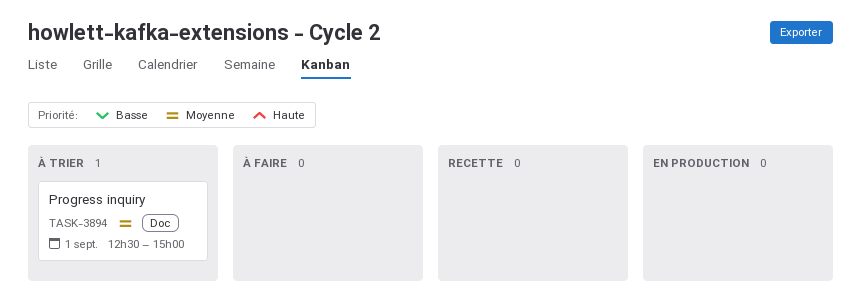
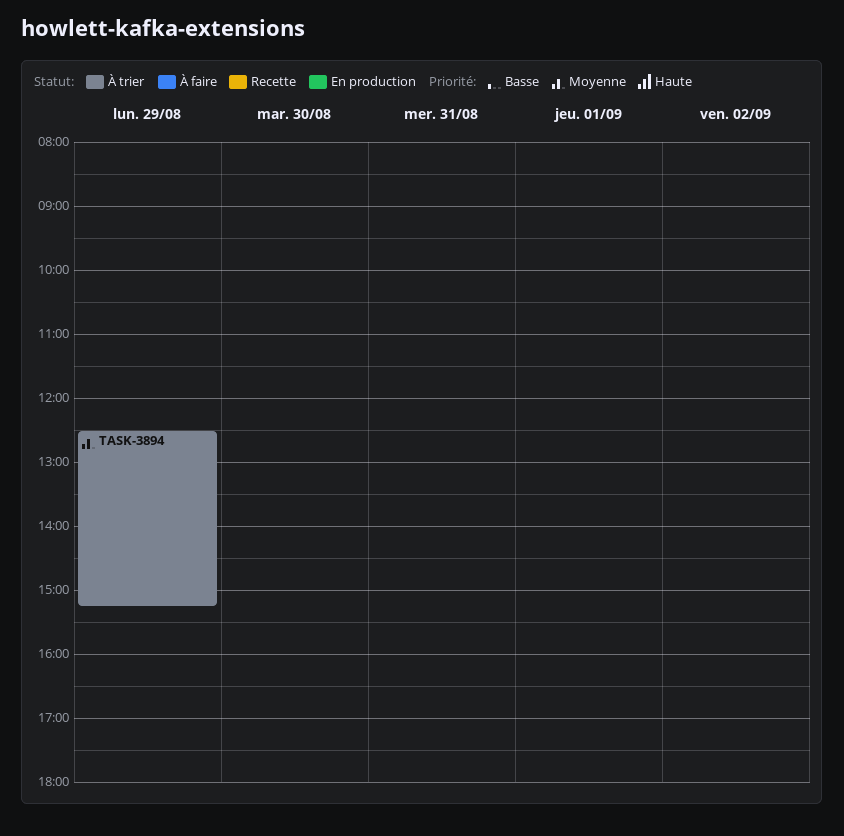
TASK-3894, day: Sep 1 -> Aug 29
TASK-3894, ends: 15:00 -> 15:15

